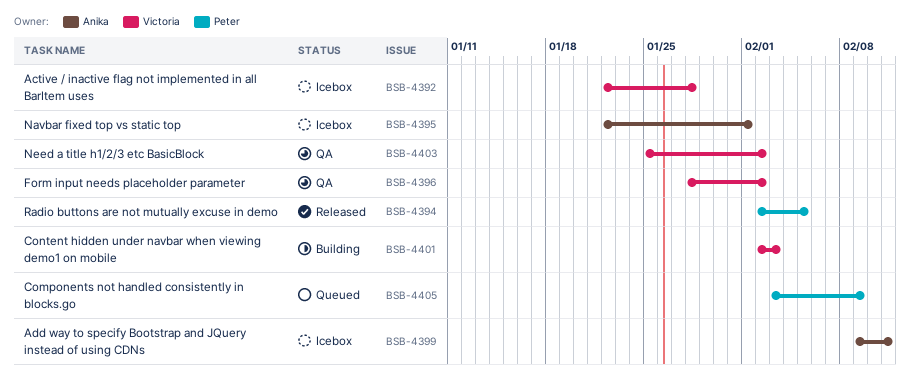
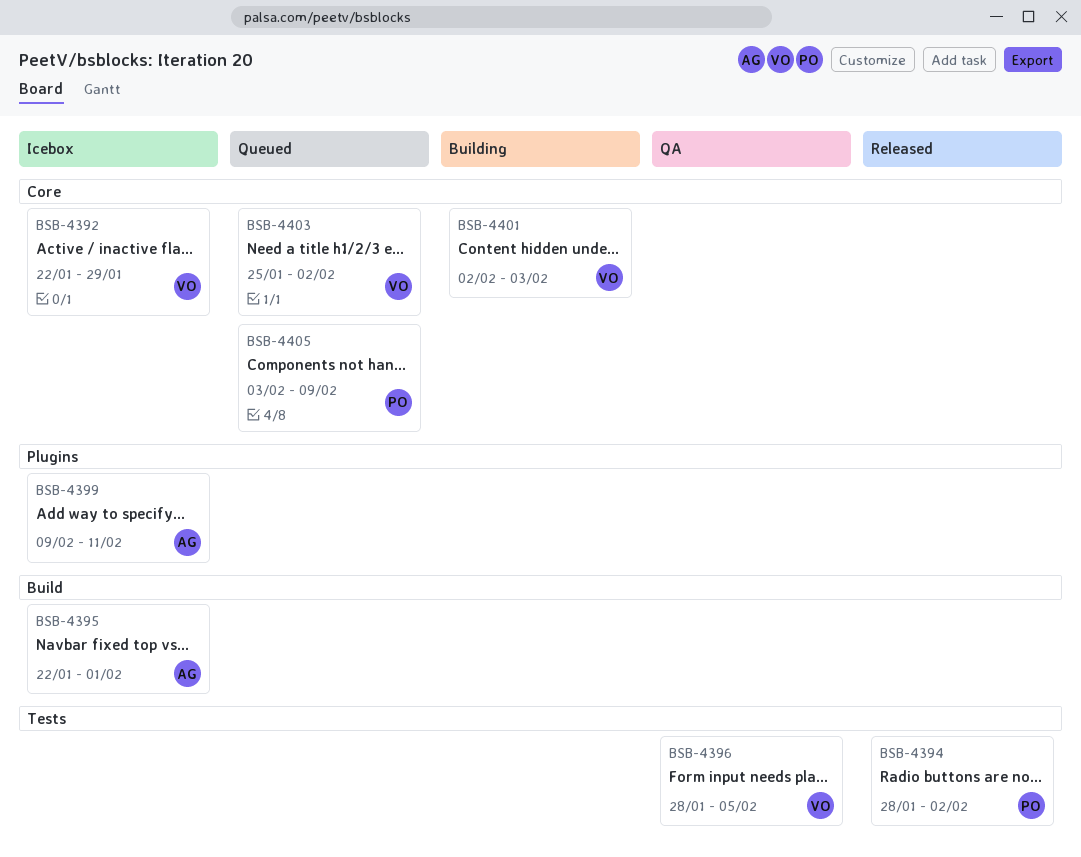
BSB-4392, due: Jan 28 -> Jan 29
BSB-4394, start: Feb 2 -> Jan 28
BSB-4394, due: Feb 5 -> Feb 2
BSB-4396, due: Feb 2 -> Feb 5
BSB-4403, status: QA -> Queued

